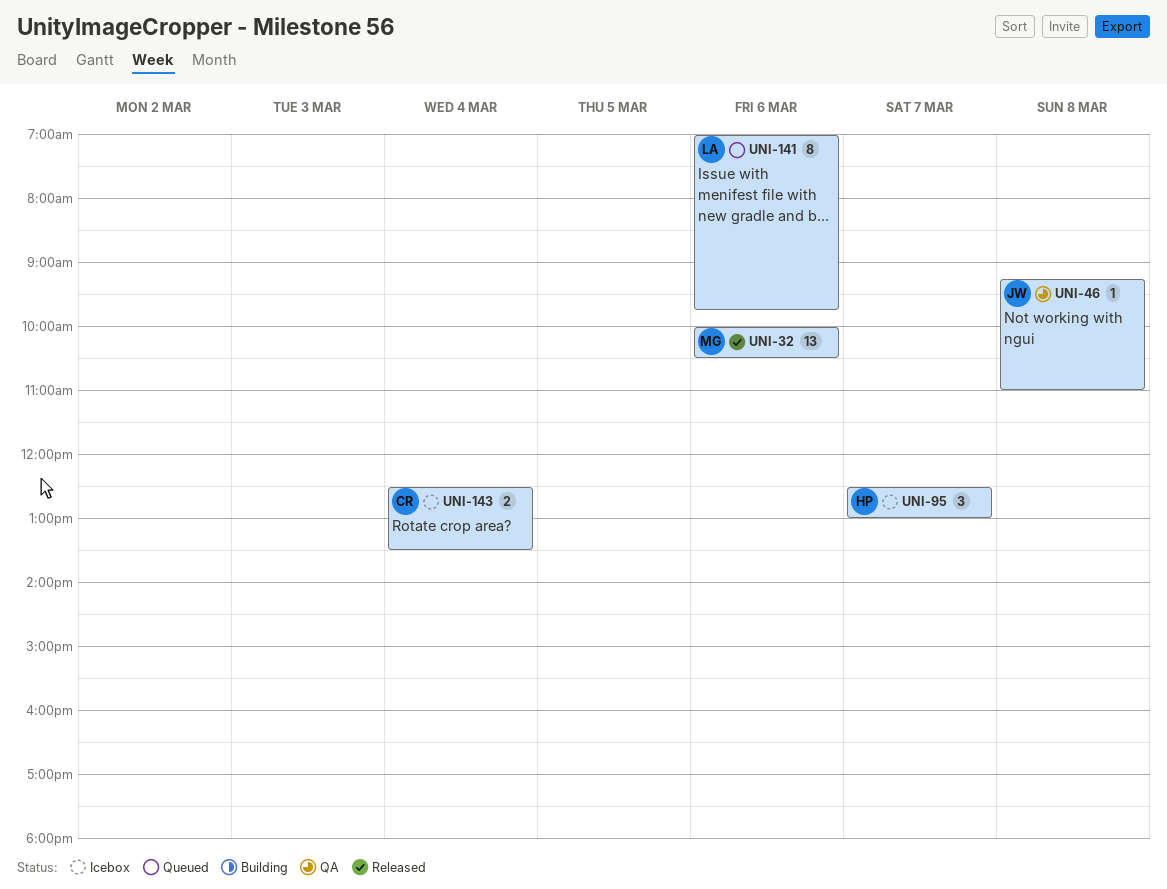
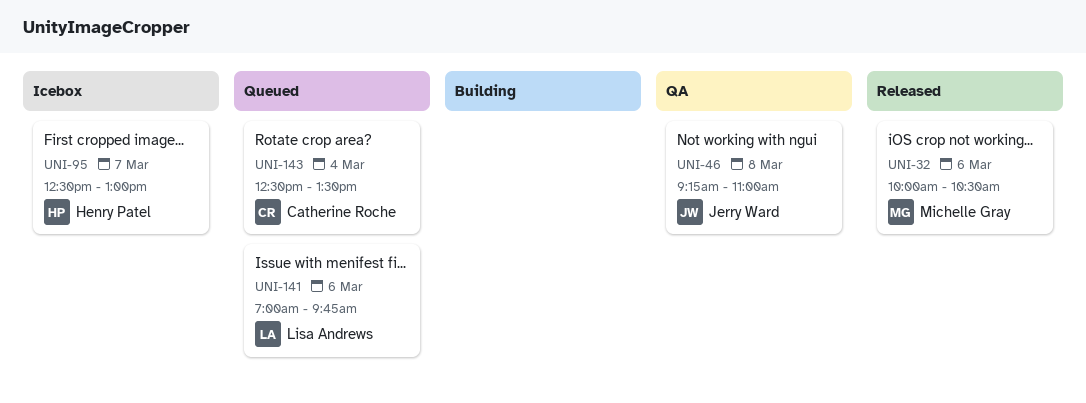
UNI-143, status: Icebox -> Queued

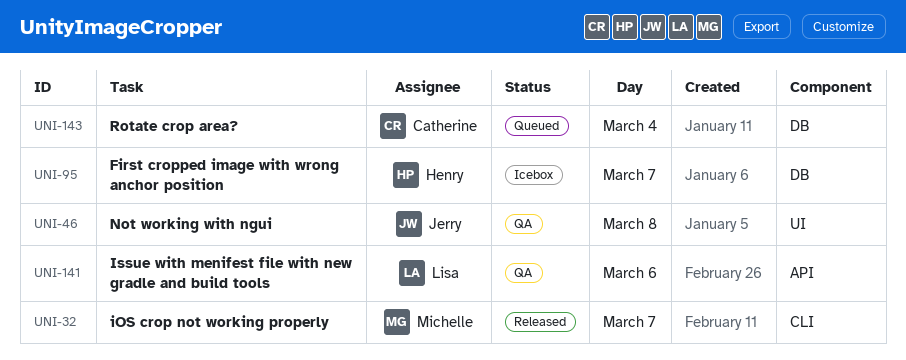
UNI-32, day: Mar 6 -> Mar 7
UNI-141, status: Queued -> QA

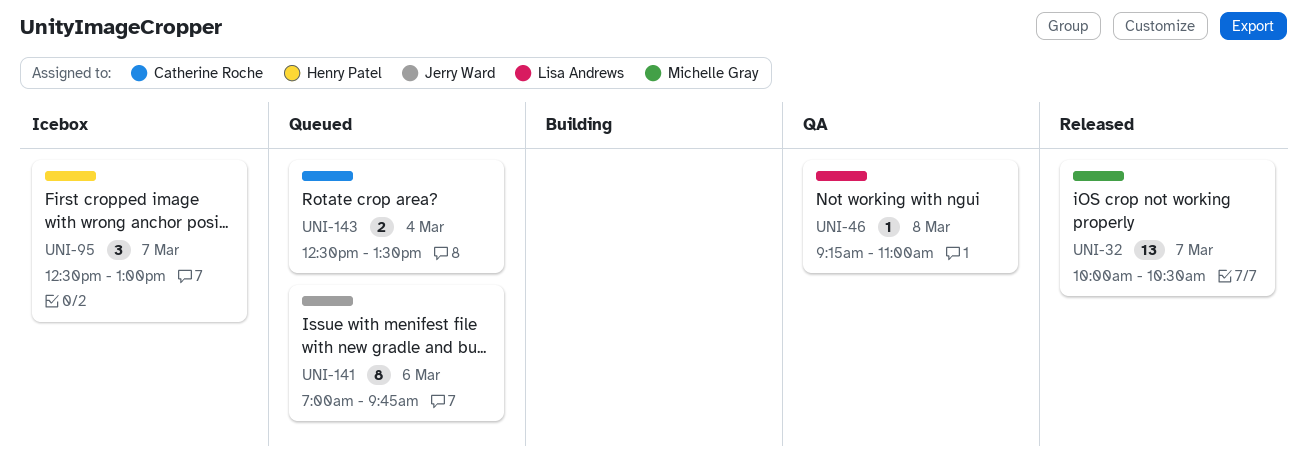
UNI-46, owner: Jerry Ward -> Lisa Andrews
UNI-141, status: QA -> Queued
UNI-141, owner: Lisa Andrews -> Jerry Ward

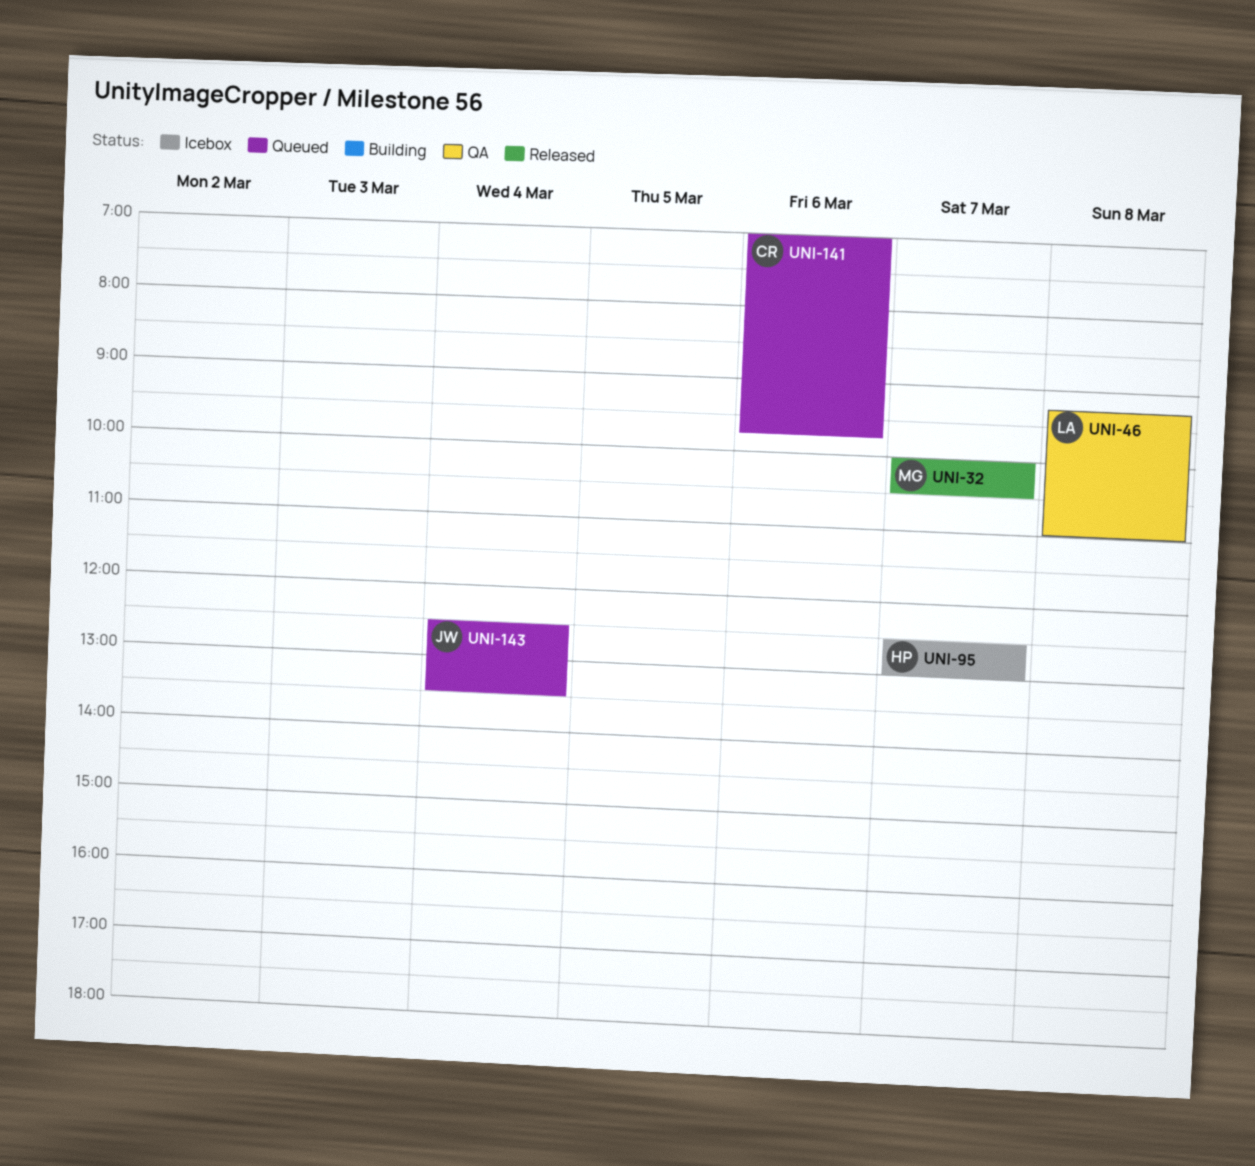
UNI-141, owner: Jerry Ward -> Catherine Roche
UNI-143, owner: Catherine Roche -> Jerry Ward

